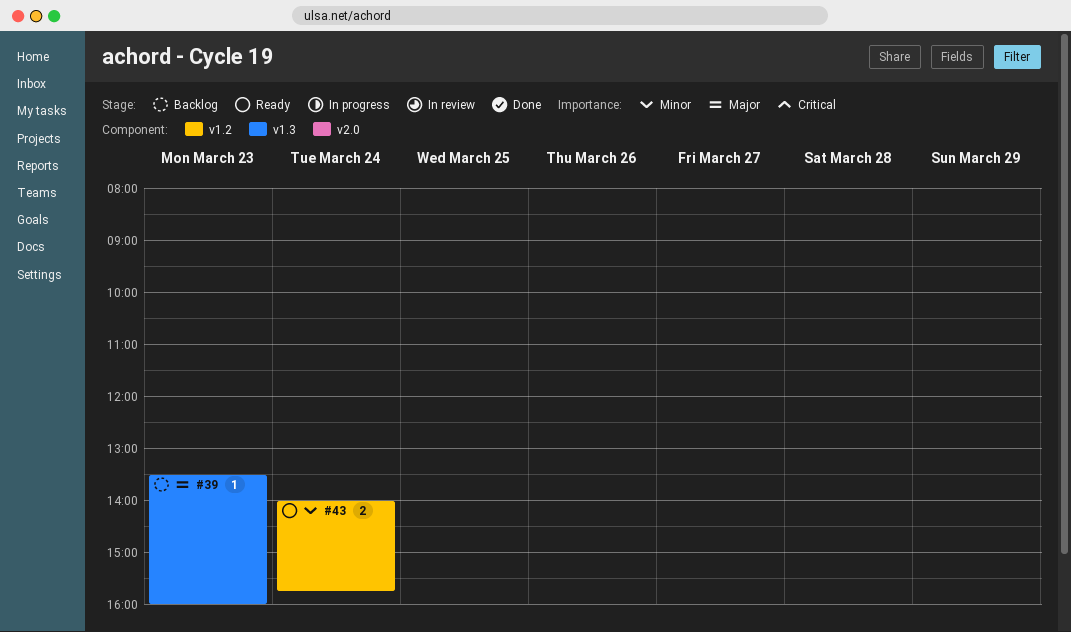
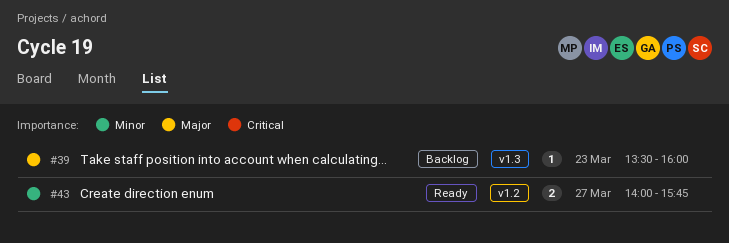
#43, day: Mar 24 -> Mar 27

